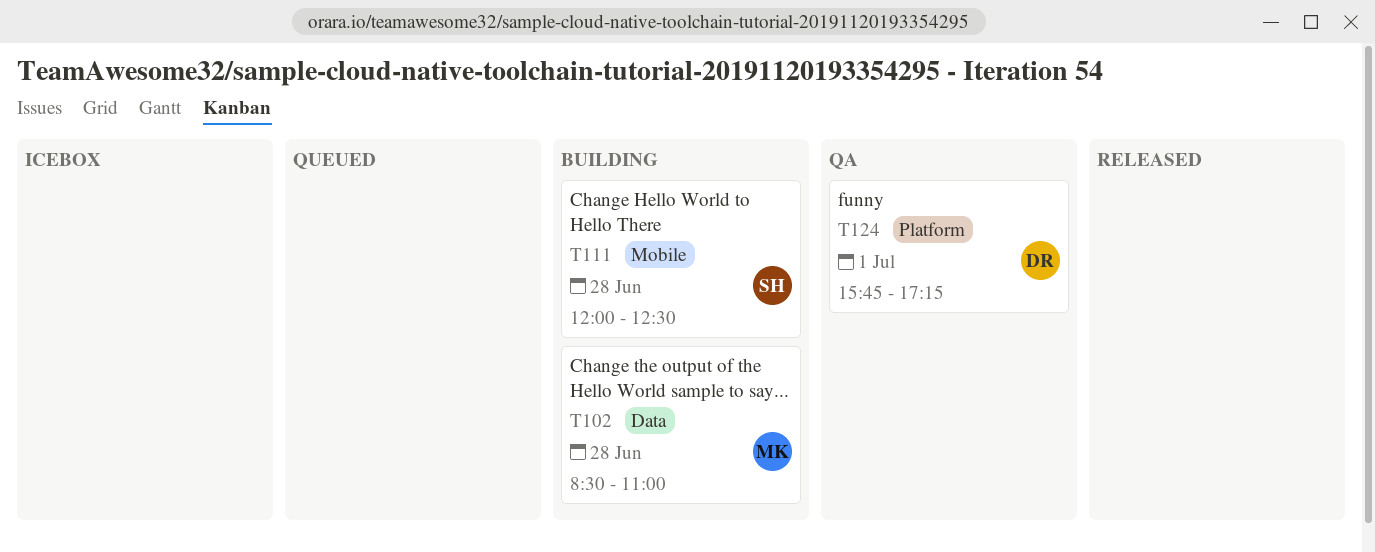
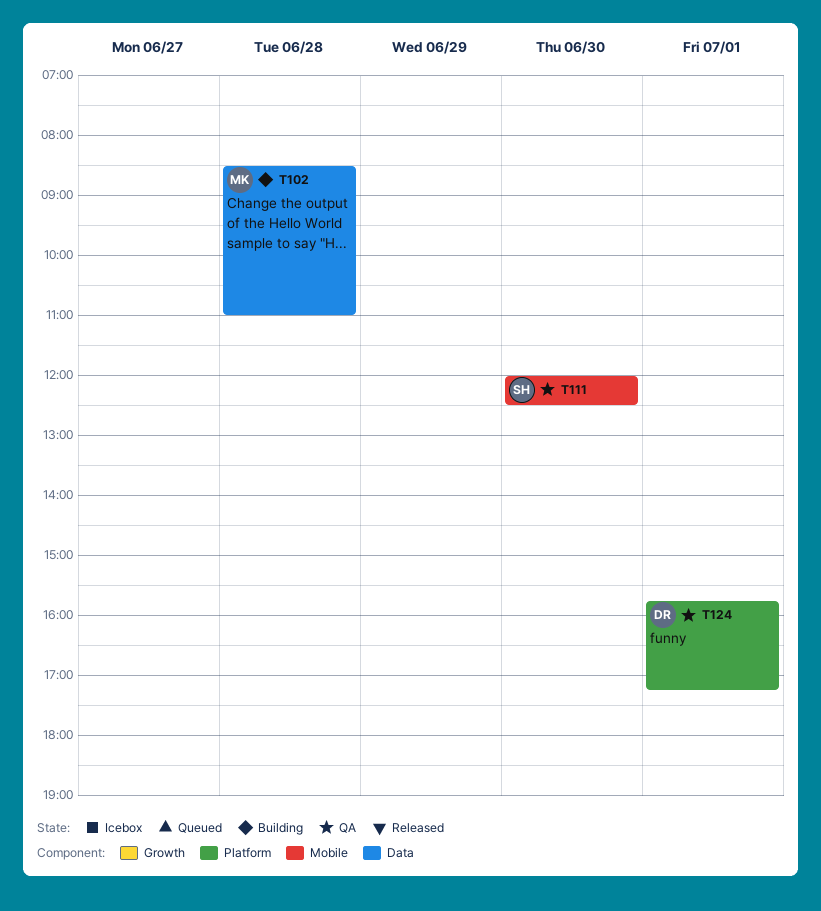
T111, status: Building -> QA
T111, day: Jun 28 -> Jun 30

